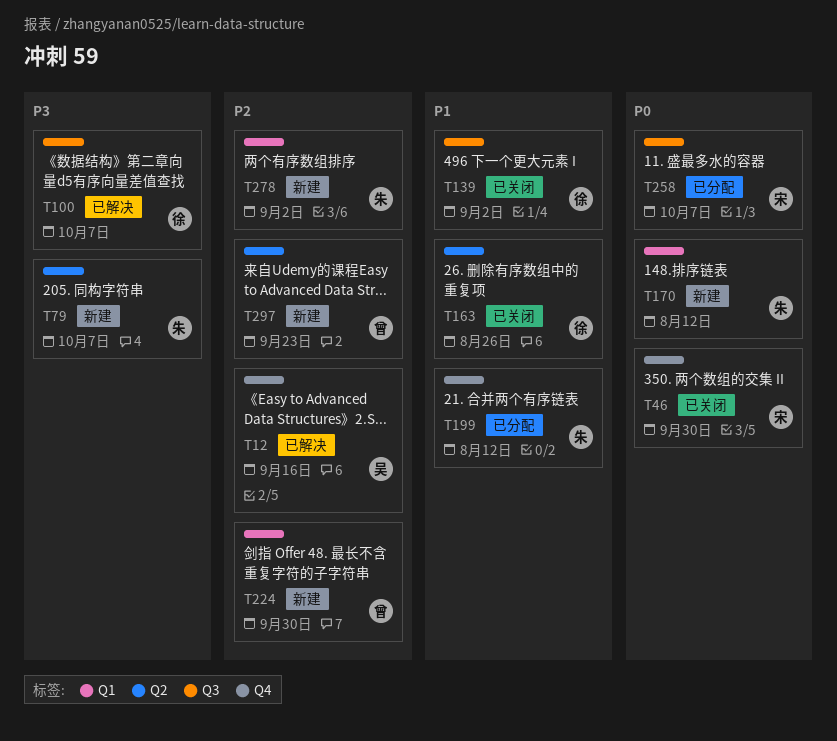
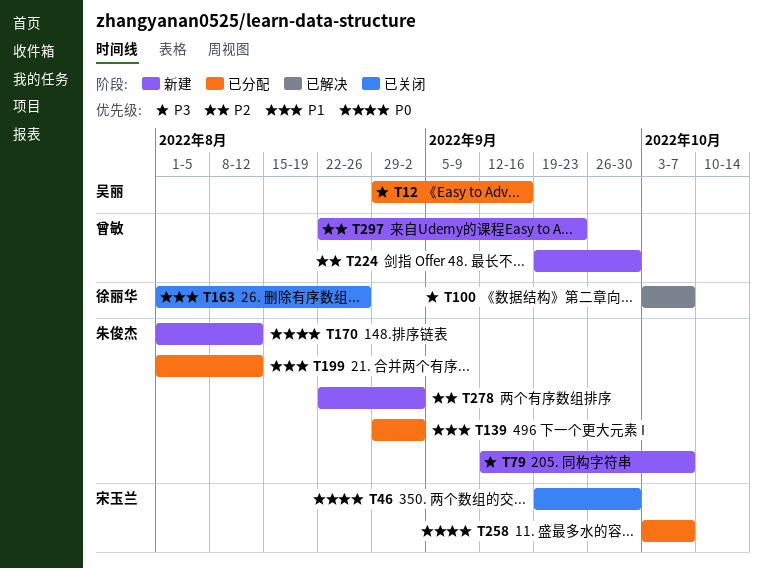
T12, status: 已解决 -> 已分配
T12, priority: P2 -> P3
T139, status: 已关闭 -> 已分配
T139, owner: 徐丽华 -> 朱俊杰

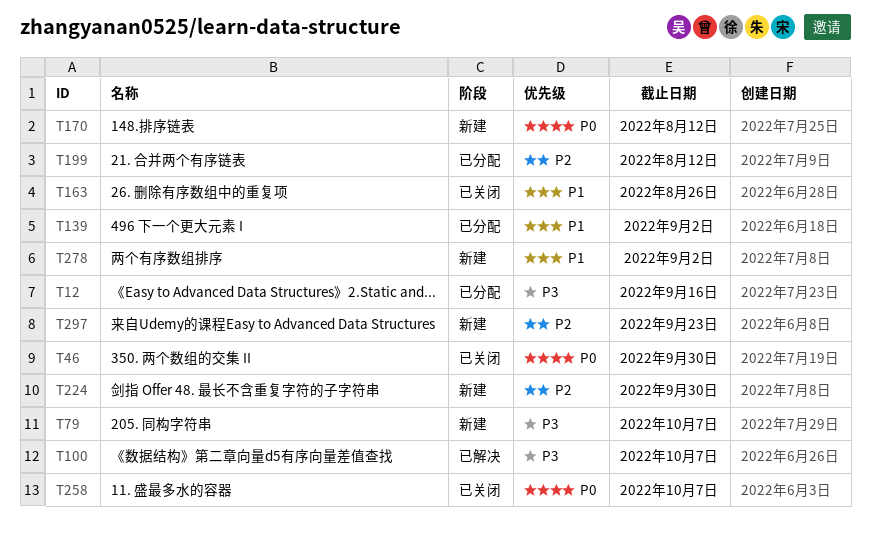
T199, priority: P1 -> P2
T258, status: 已分配 -> 已关闭
T278, priority: P2 -> P1

